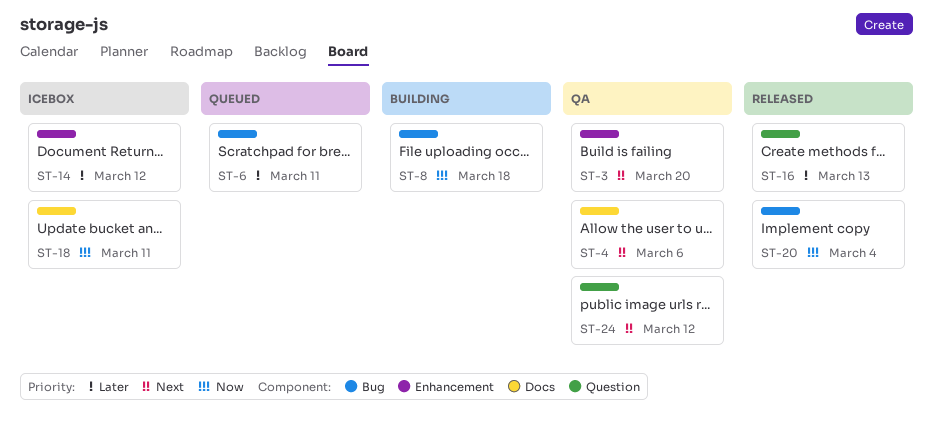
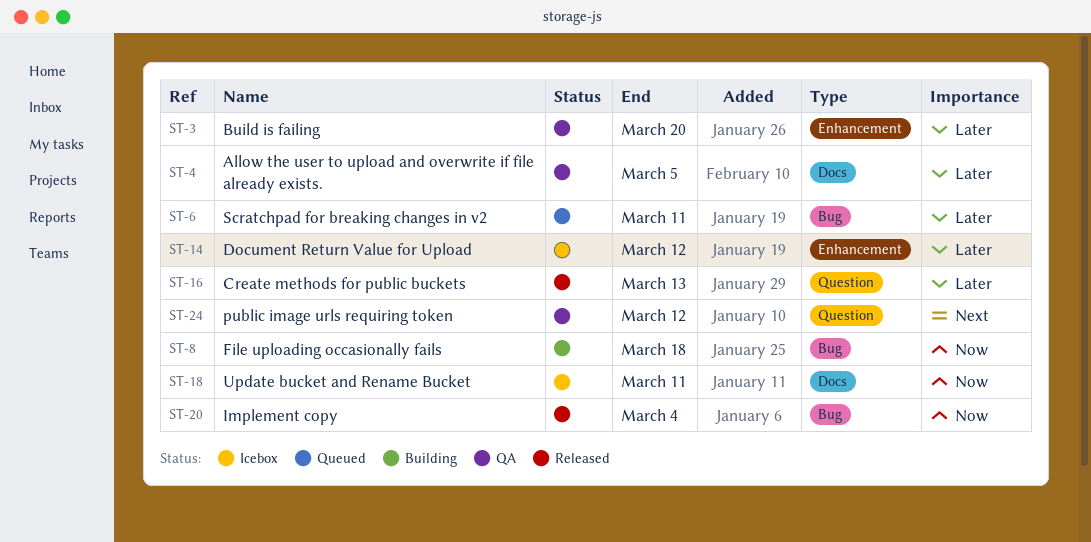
ST-3, priority: Next -> Later
ST-4, priority: Next -> Later
ST-4, due: Mar 6 -> Mar 5

